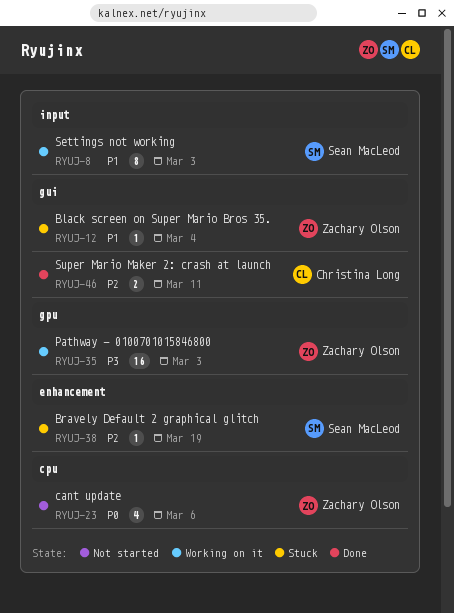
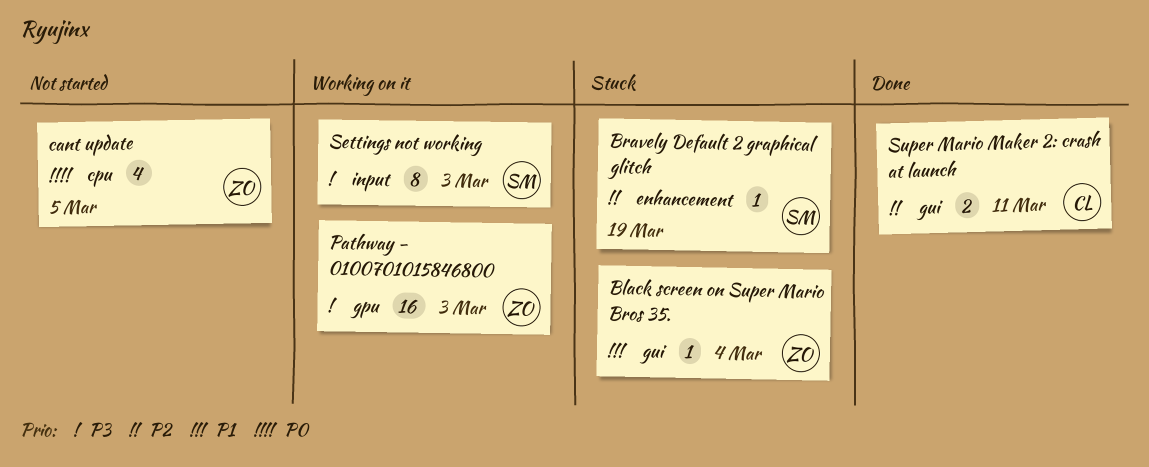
cant update, due: Mar 6 -> Mar 5
Settings not working, priority: P1 -> P3

